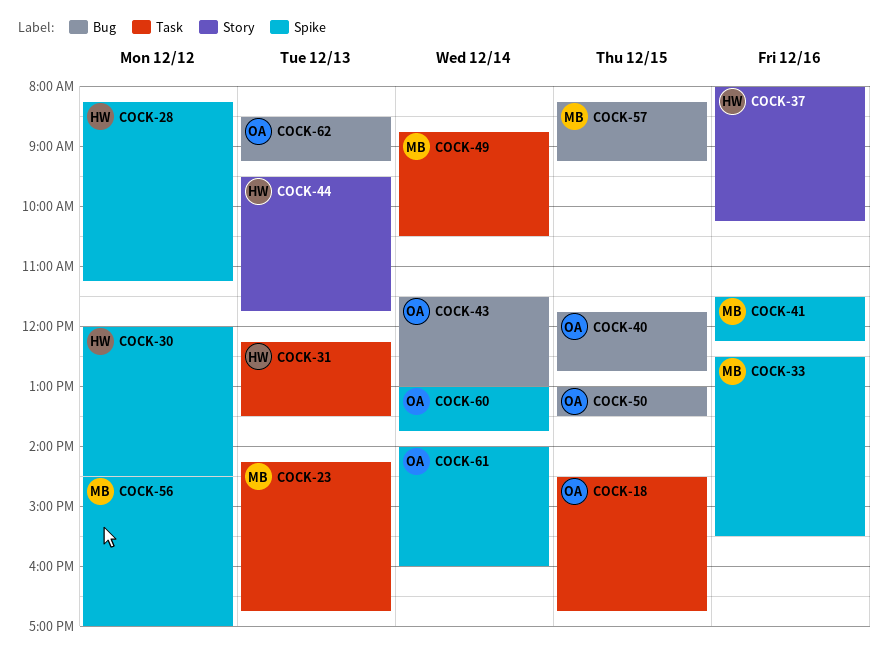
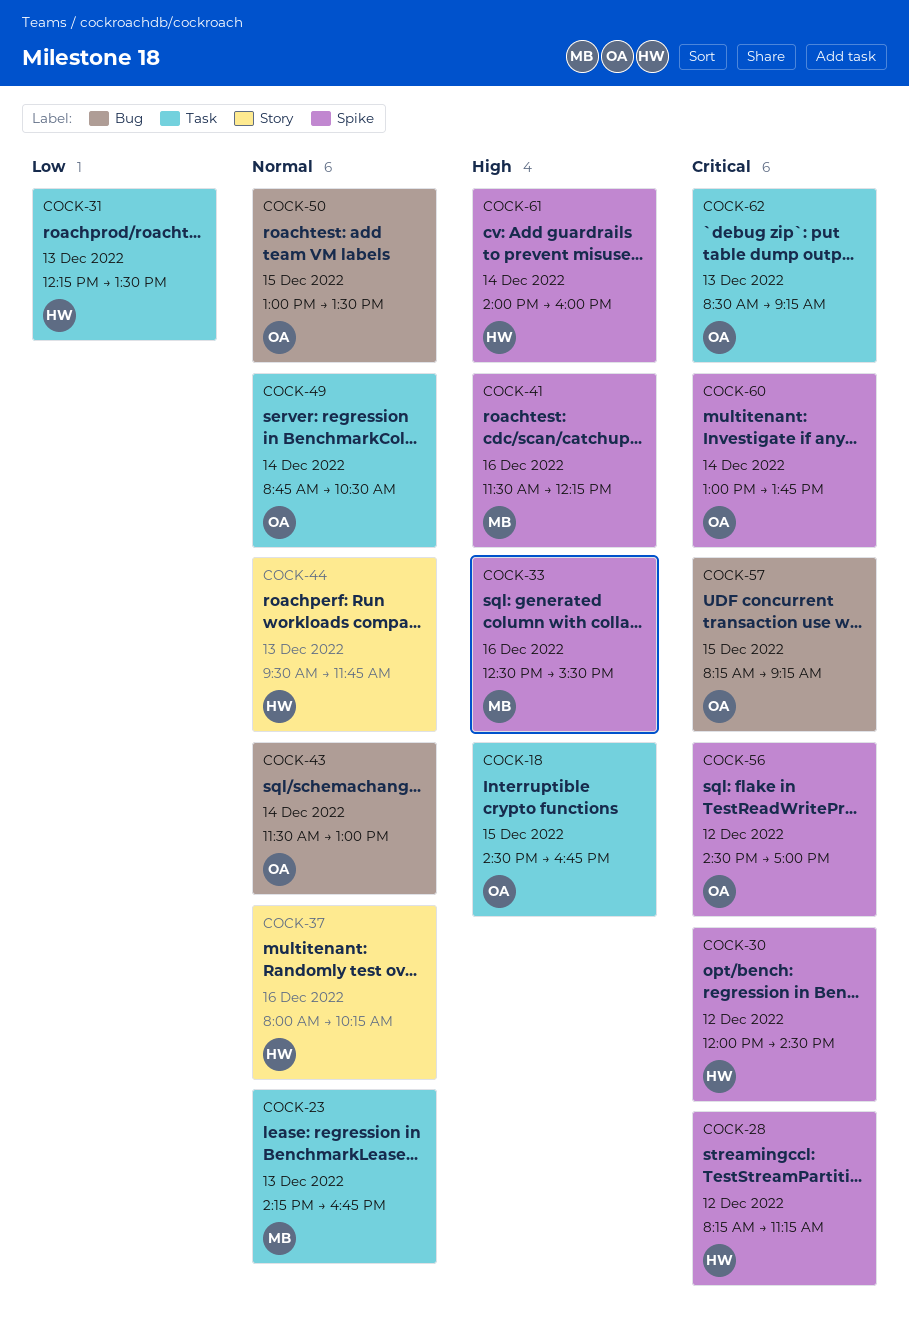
COCK-40: present -> none
COCK-49, owner: MB -> OA
COCK-56, owner: MB -> OA
COCK-57, owner: MB -> OA
COCK-61, owner: OA -> HW
COCK-62, label: Bug -> Task

